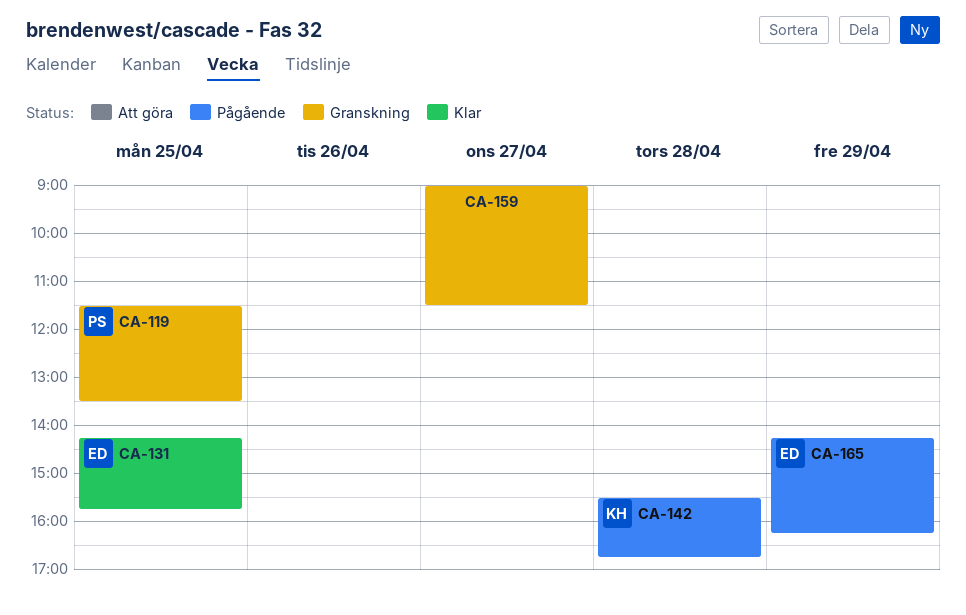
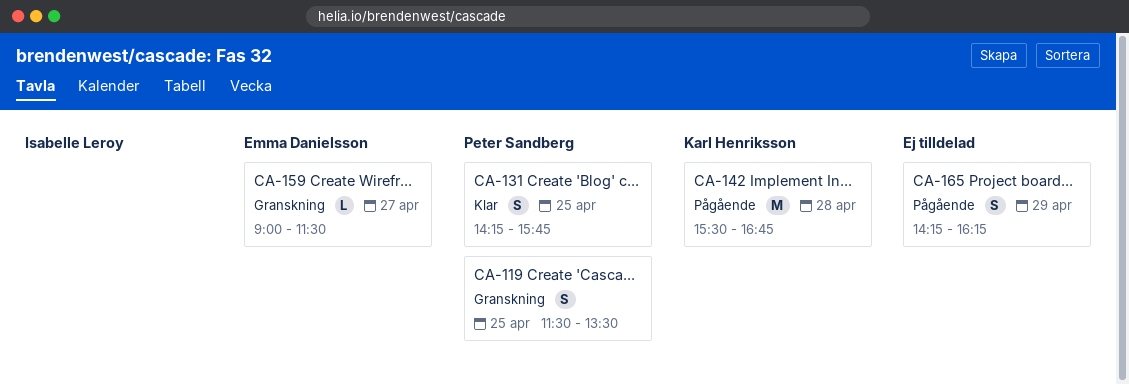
CA-131, owner: Emma Danielsson -> Peter Sandberg
CA-159, owner: none -> Emma Danielsson
CA-165, owner: Emma Danielsson -> none

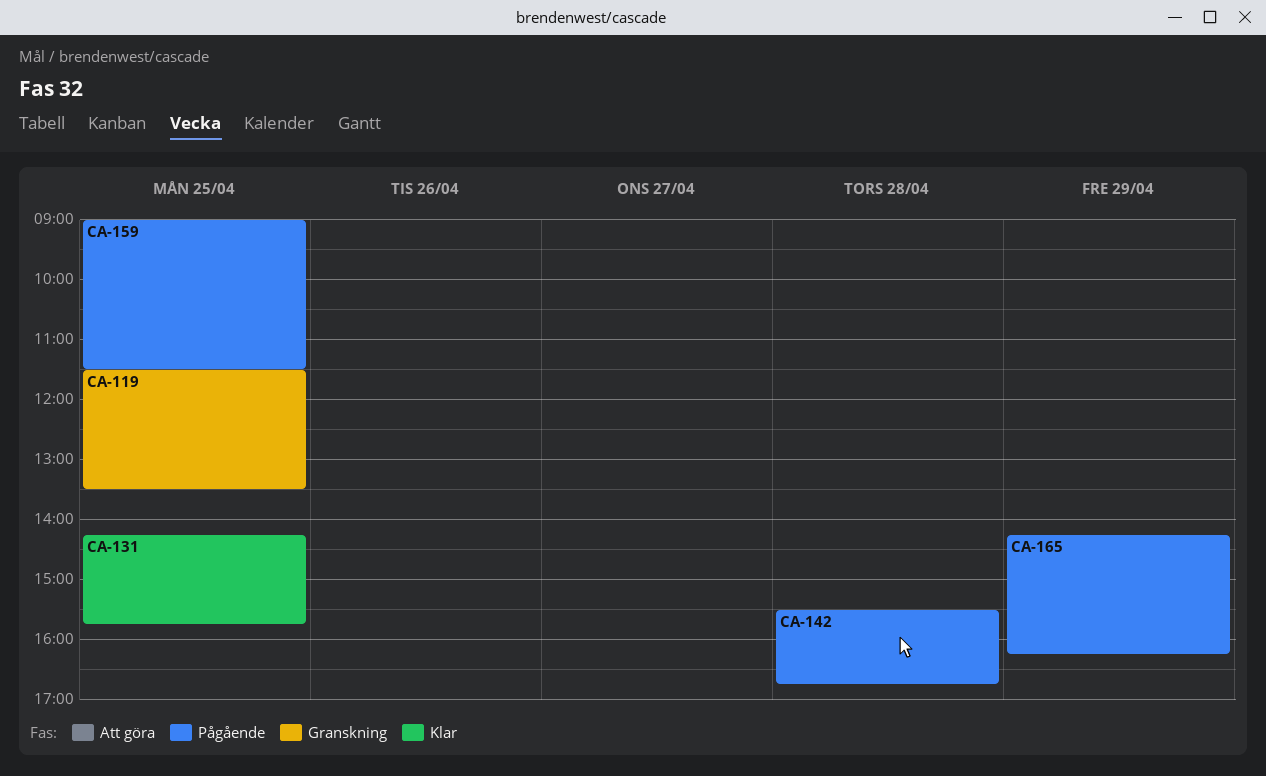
CA-159, status: Granskning -> Pågående
CA-159, day: Apr 27 -> Apr 25

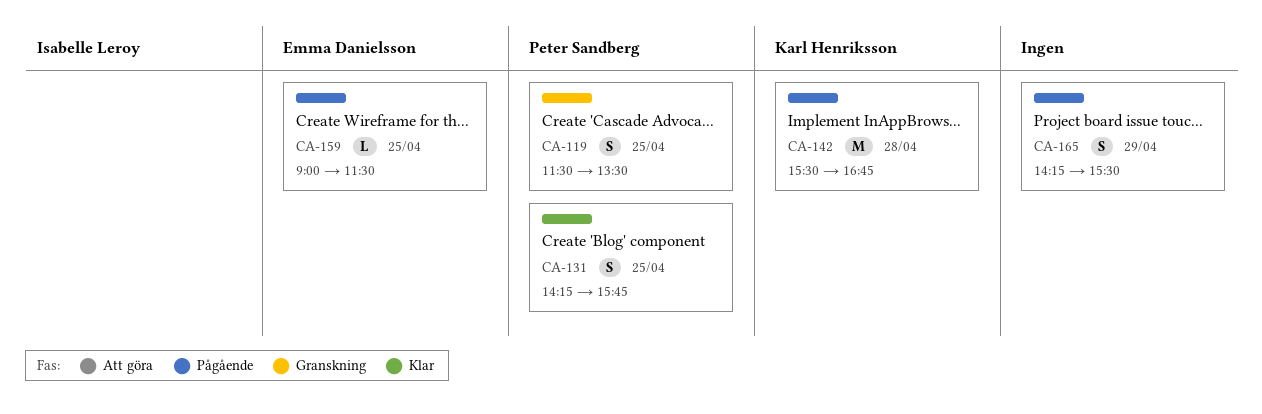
CA-165, ends: 16:15 -> 15:30

